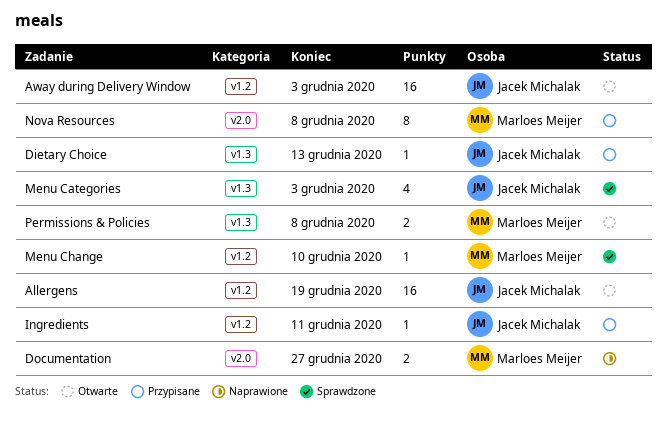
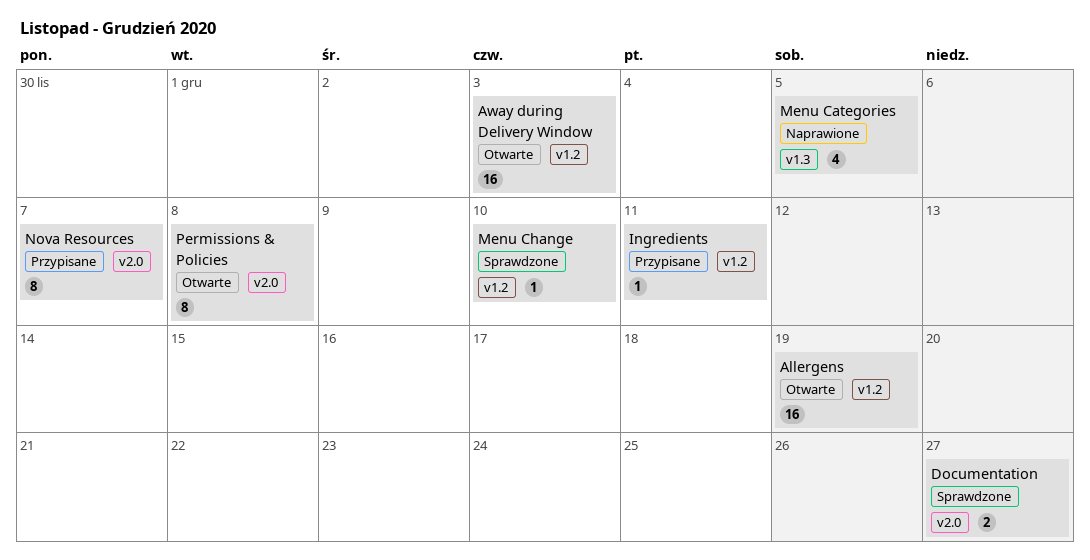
Dietary Choice: present -> none
Documentation, status: Naprawione -> Sprawdzone
Menu Categories, status: Sprawdzone -> Naprawione
Menu Categories, due: Dec 3 -> Dec 5
Nova Resources, due: Dec 8 -> Dec 7
Permissions & Policies, label: v1.3 -> v2.0
Permissions & Policies, estimate: 2 -> 8

